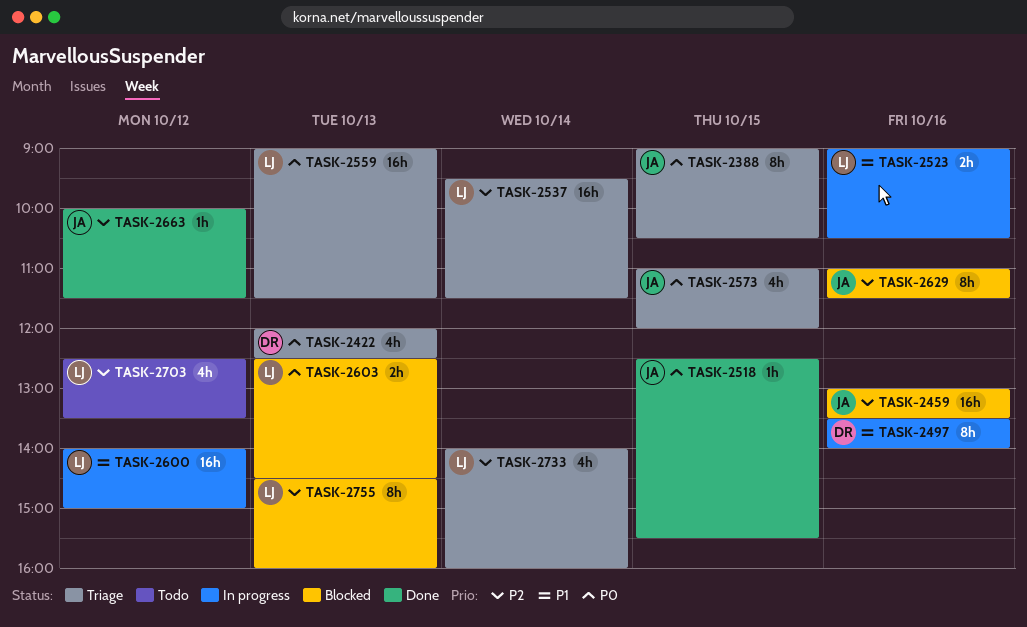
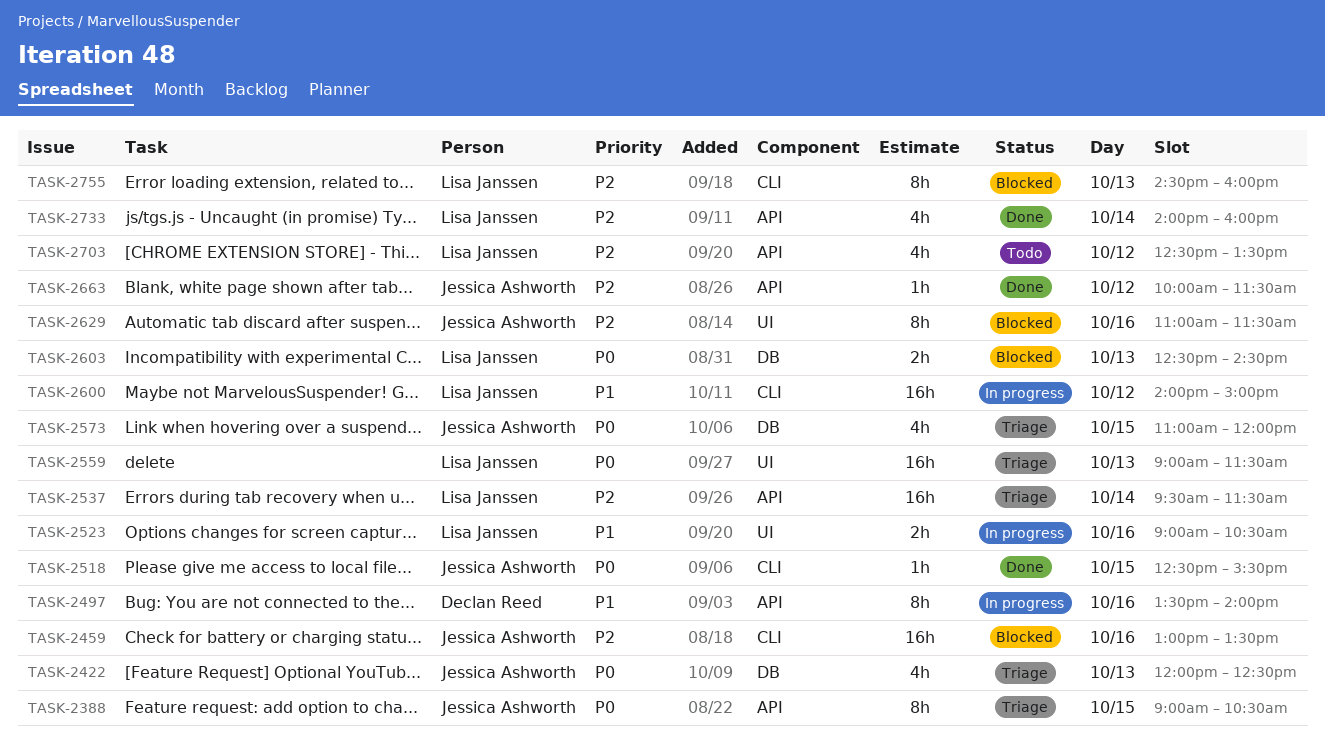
TASK-2422, owner: Declan Reed -> Jessica Ashworth
TASK-2733, status: Triage -> Done

